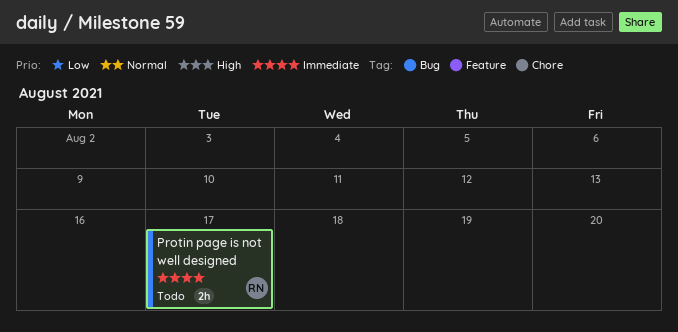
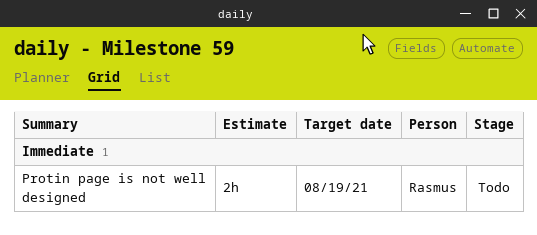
Protin page is not well designed, due: Aug 17 -> Aug 19

